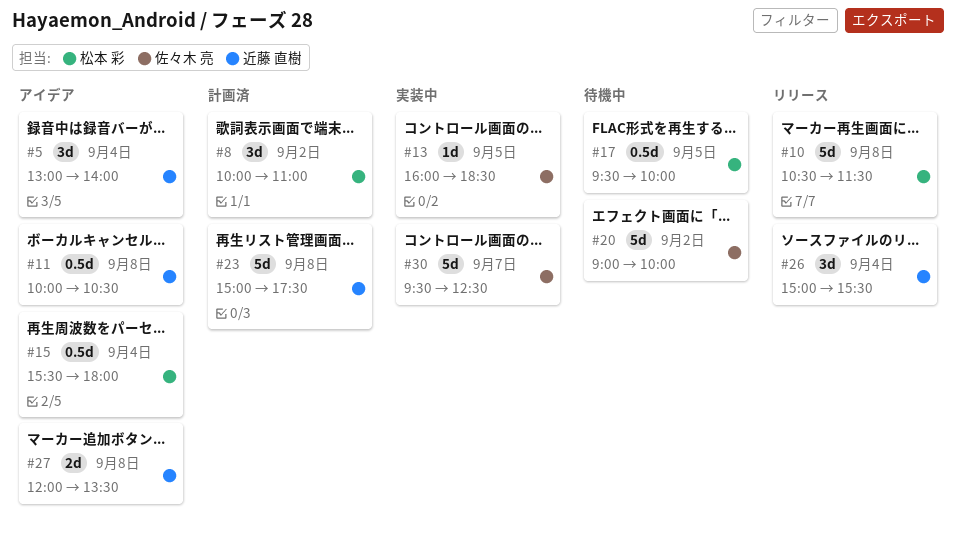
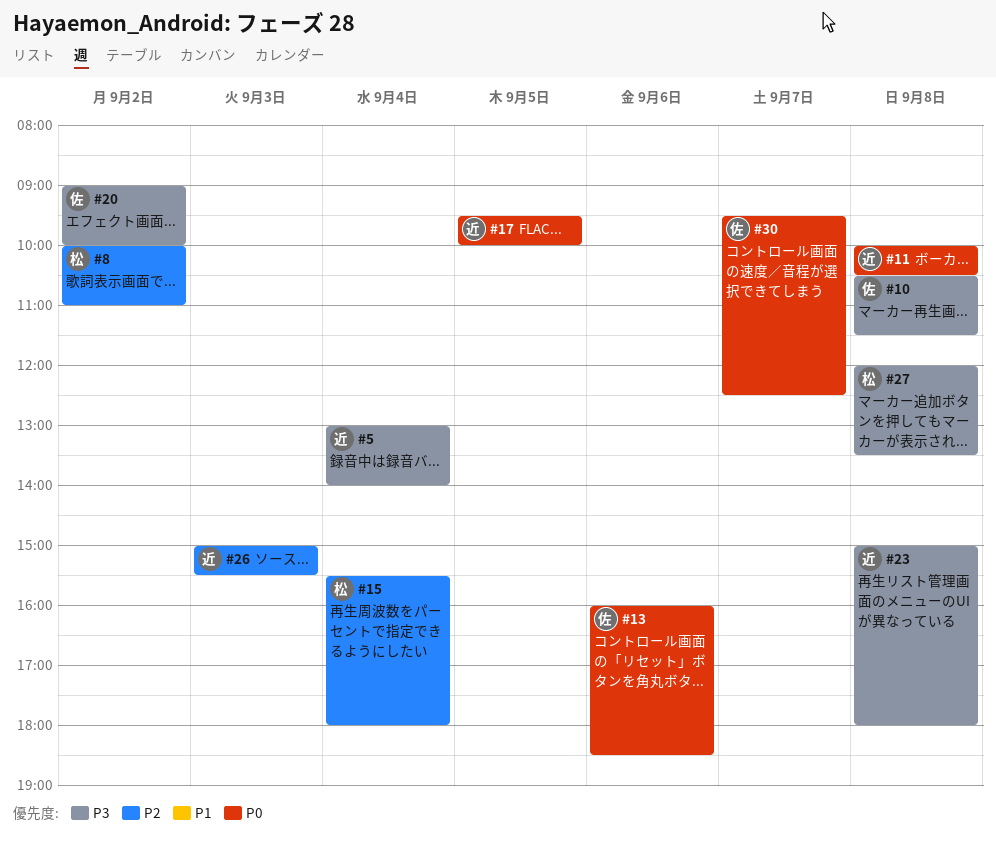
#10, owner: 松本 彩 -> 佐々木 亮
#13, day: Sep 5 -> Sep 6
#17, owner: 松本 彩 -> 近藤 直樹
#23, ends: 17:30 -> 18:00
#26, day: Sep 4 -> Sep 3
#27, owner: 近藤 直樹 -> 松本 彩

